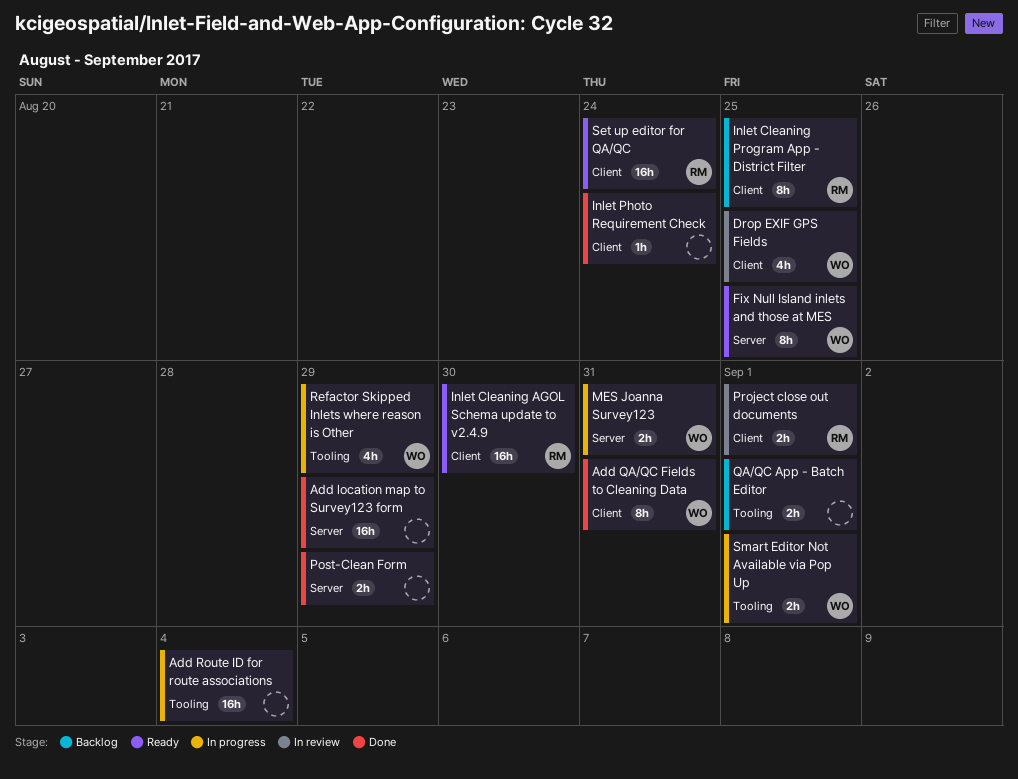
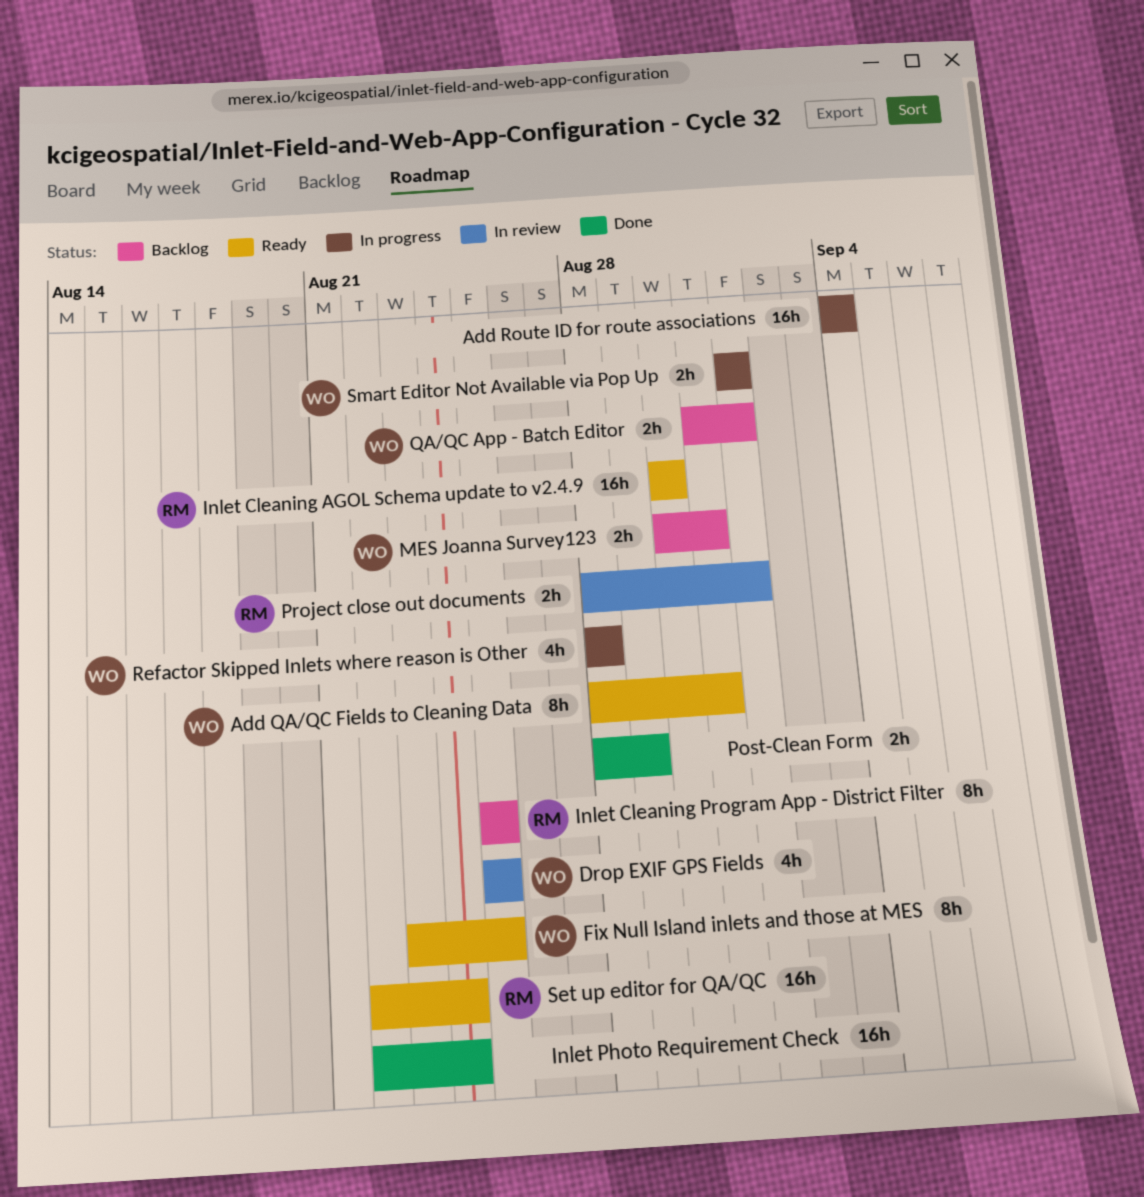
Add location map to Survey123 form: present -> none
Add QA/QC Fields to Cleaning Data, status: Done -> Ready
Inlet Photo Requirement Check, estimate: 1h -> 16h
MES Joanna Survey123, status: In progress -> Backlog
QA/QC App - Batch Editor, owner: none -> WO
Refactor Skipped Inlets where reason is Other, due: Aug 29 -> Aug 28

